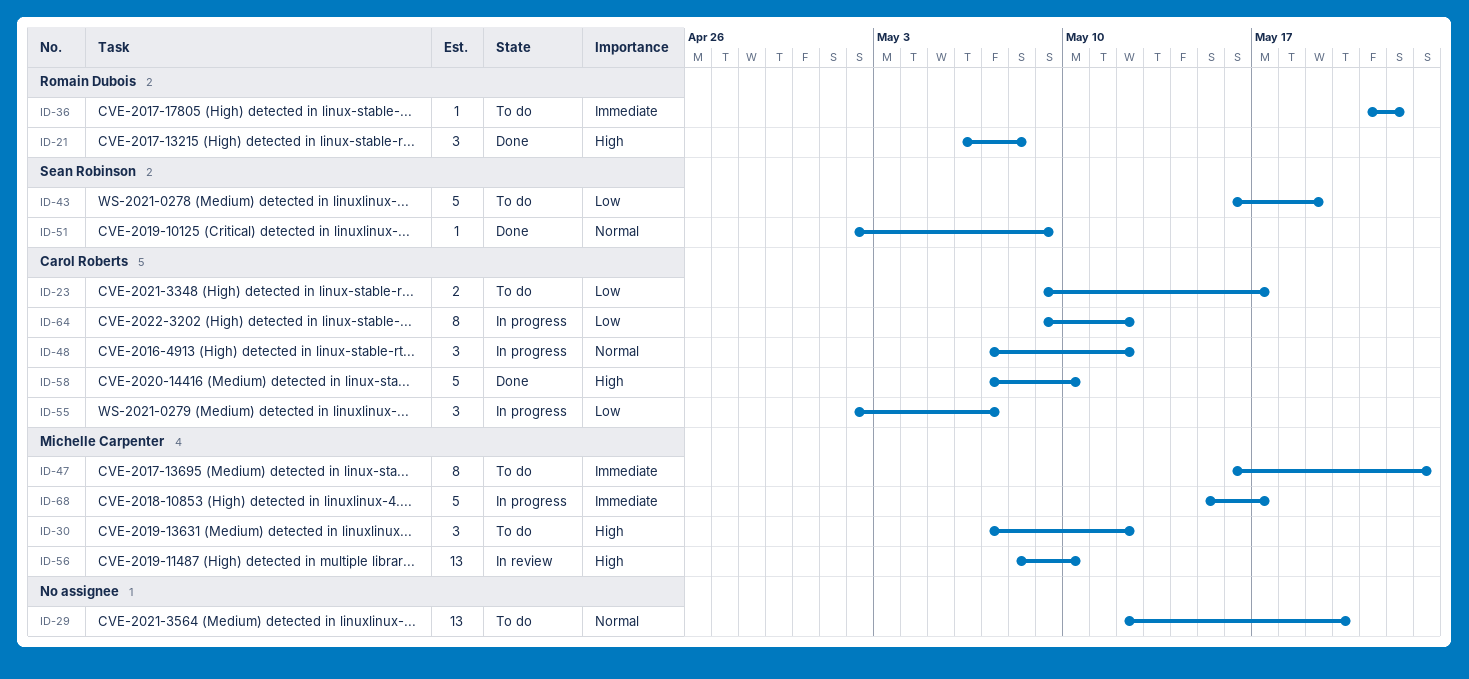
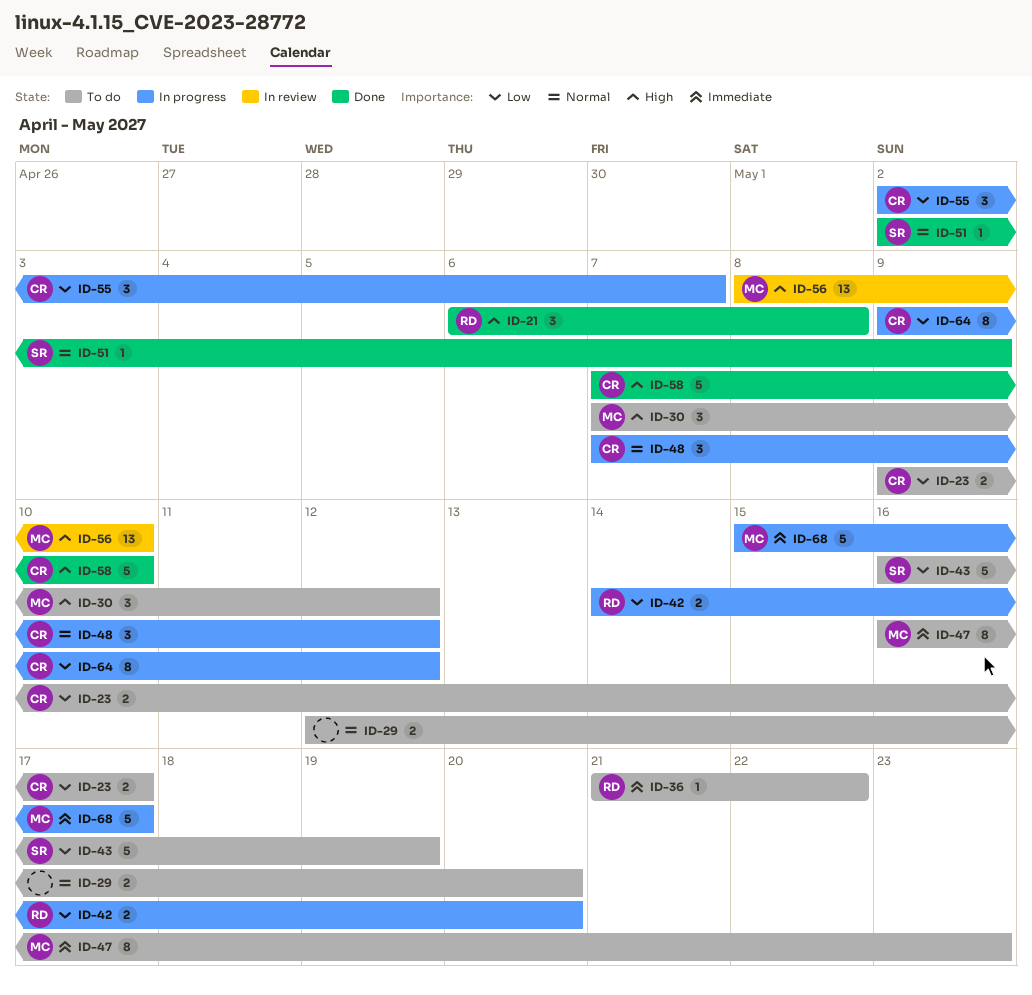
ID-29, estimate: 13 -> 2
ID-42: none -> present

